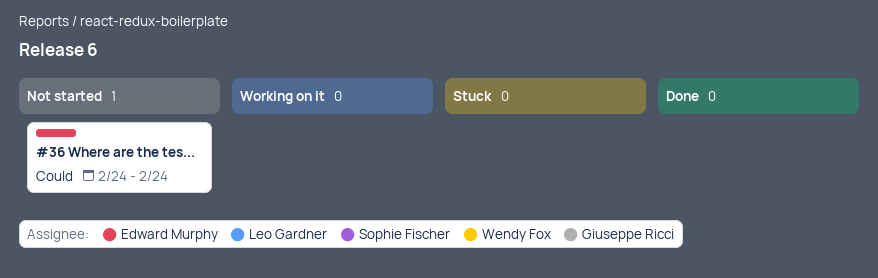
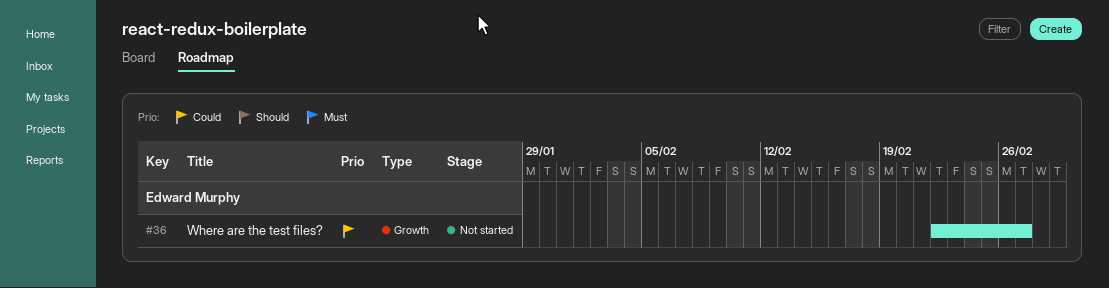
#36, start: Feb 24 -> Feb 22
#36, due: Feb 24 -> Feb 27

